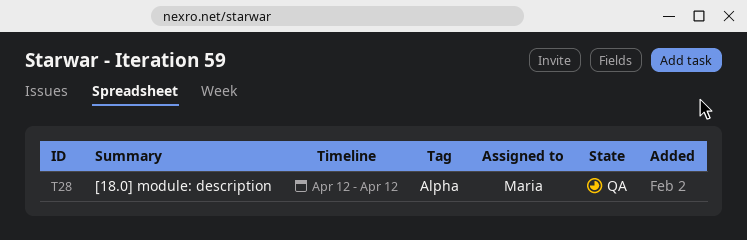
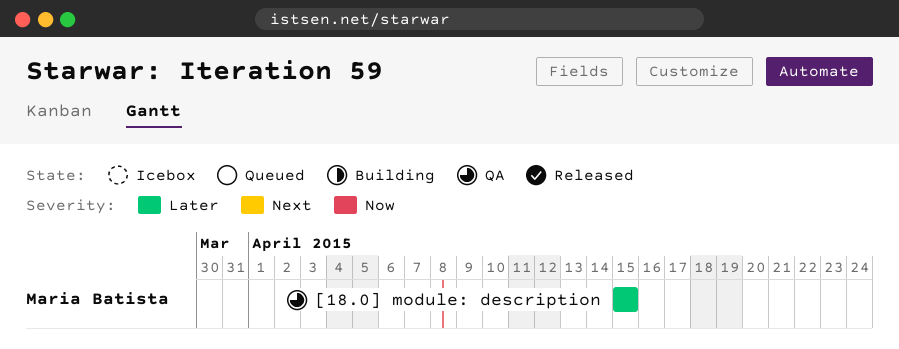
[18.0] module: description, start: Apr 12 -> Apr 15
[18.0] module: description, due: Apr 12 -> Apr 15

